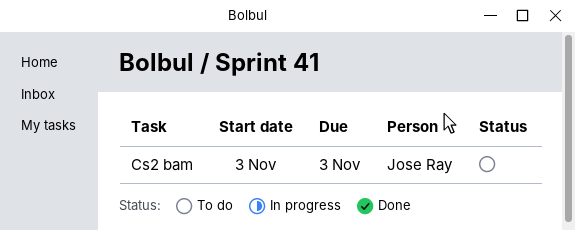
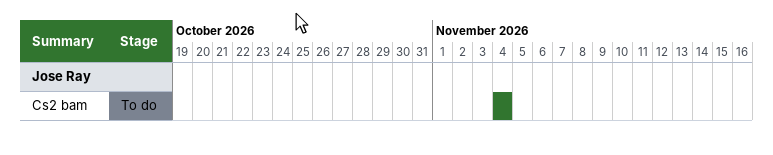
Cs2 bam, start: Nov 3 -> Nov 4
Cs2 bam, due: Nov 3 -> Nov 4

